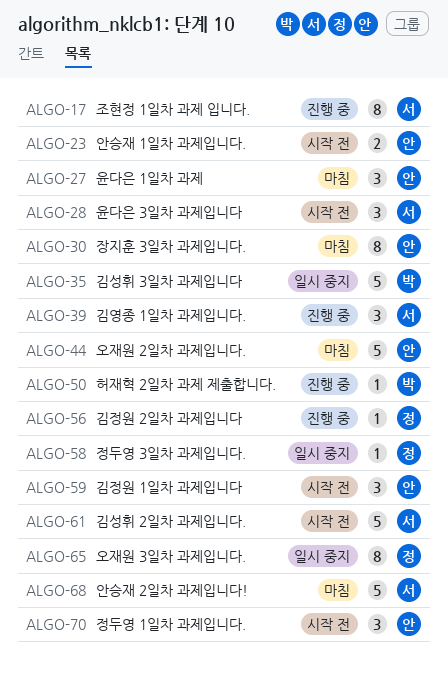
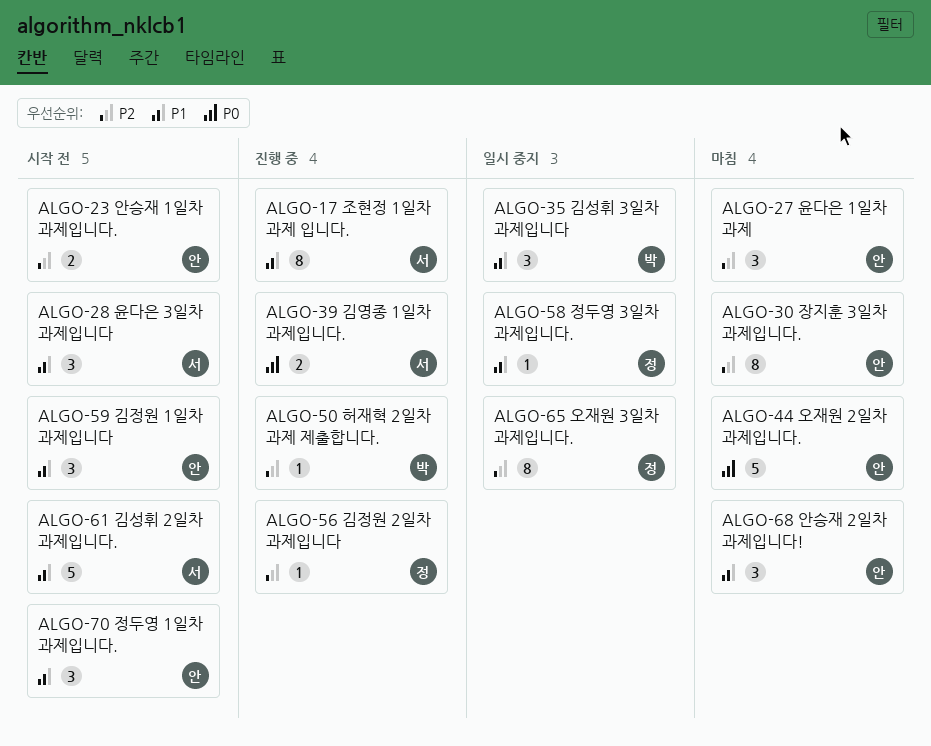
ALGO-35, estimate: 5 -> 3
ALGO-39, estimate: 3 -> 2
ALGO-68, owner: 서 -> 안
ALGO-68, estimate: 5 -> 3

